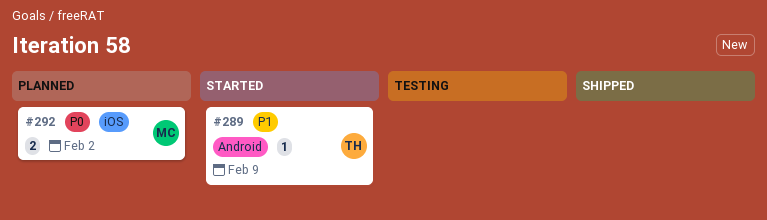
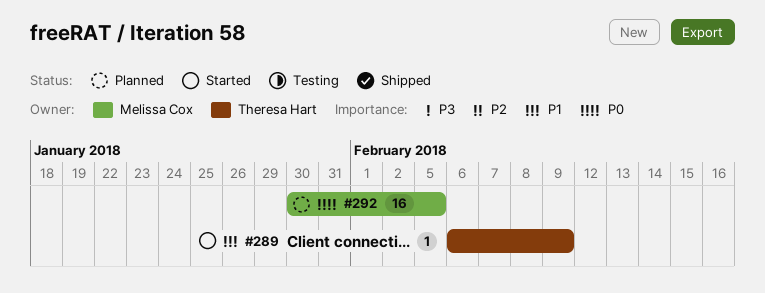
#292, estimate: 2 -> 16
#292, due: Feb 2 -> Feb 5

